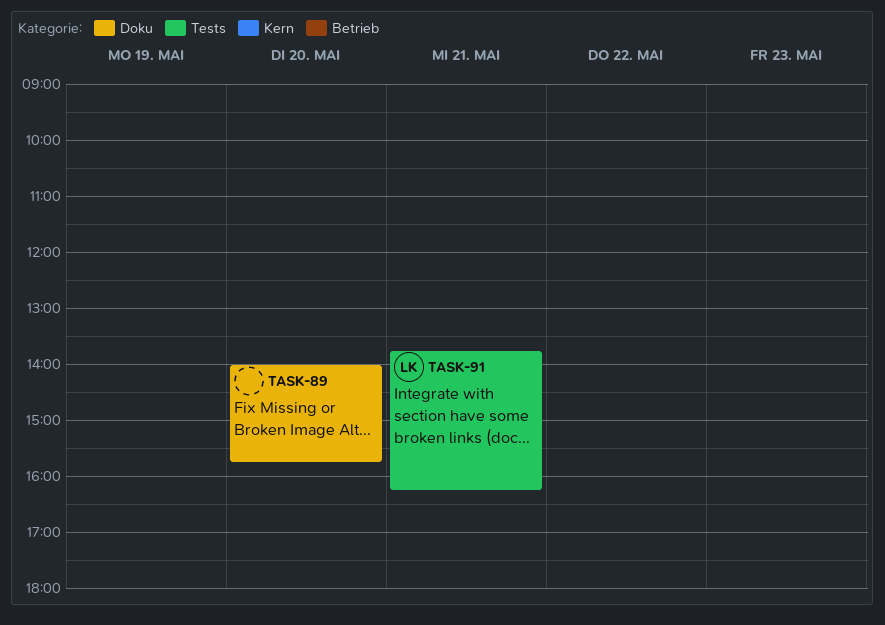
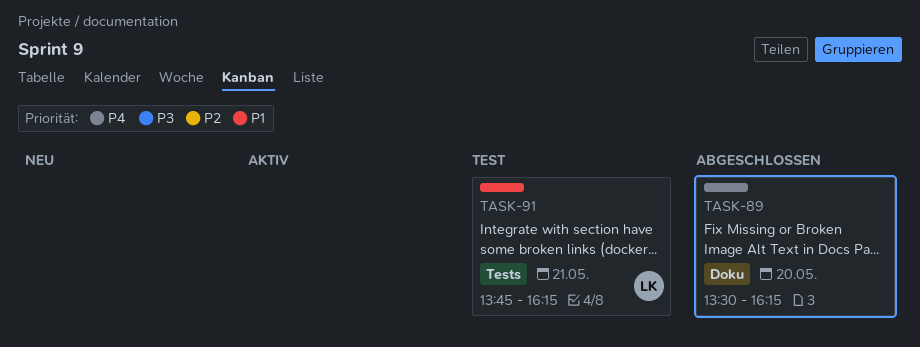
TASK-89, begins: 14:00 -> 13:30
TASK-89, ends: 15:45 -> 16:15

